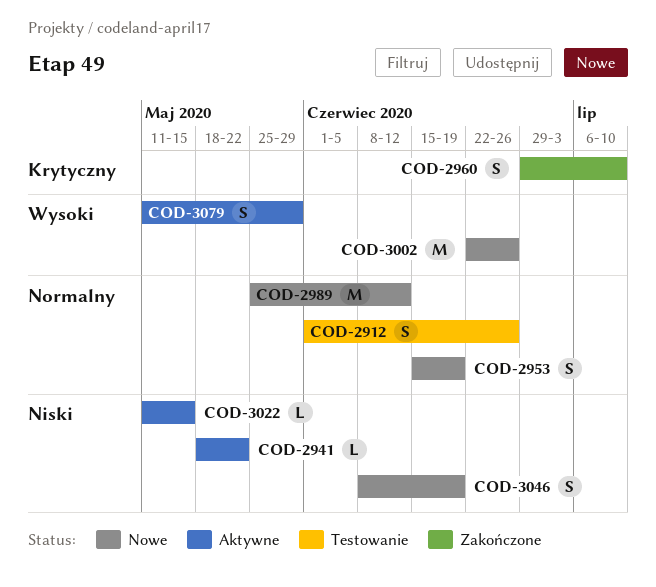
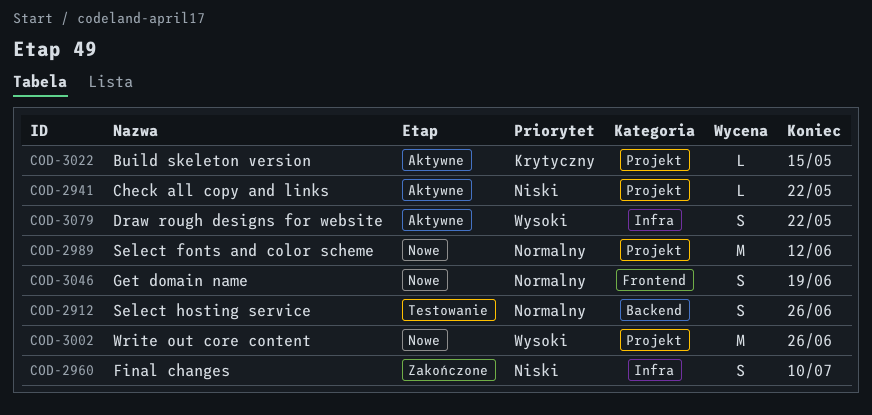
COD-2953: present -> none
COD-2960, priority: Krytyczny -> Niski
COD-3022, priority: Niski -> Krytyczny
COD-3046, priority: Niski -> Normalny
COD-3079, due: May 29 -> May 22

